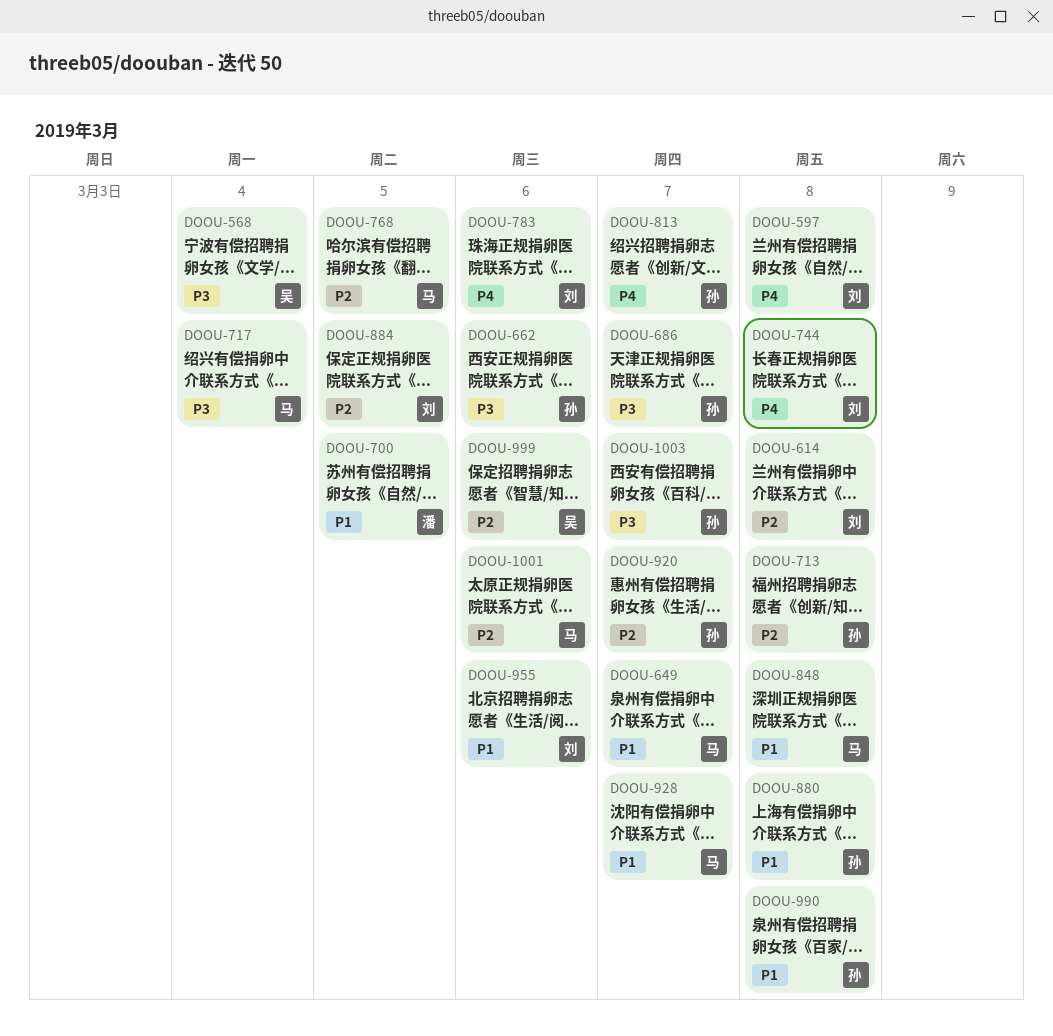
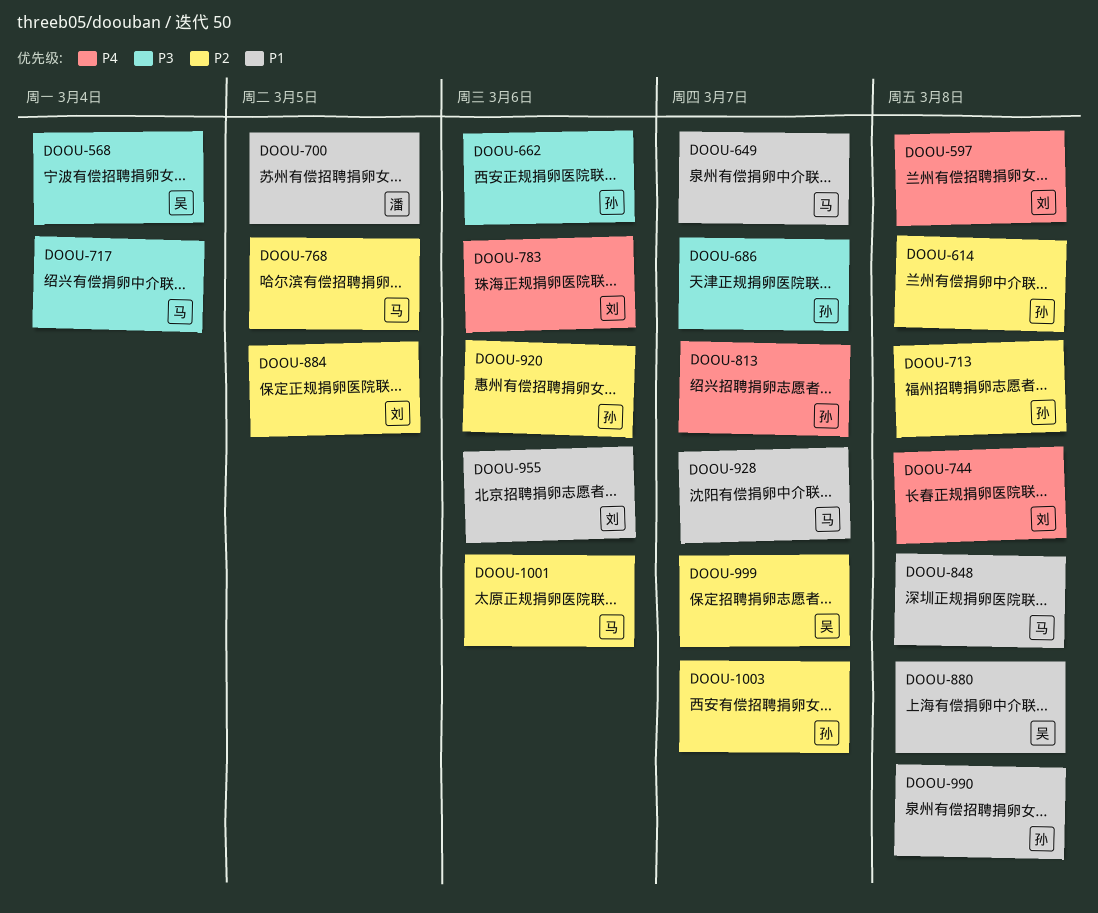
DOOU-614, owner: 刘 -> 孙
DOOU-880, owner: 孙 -> 吴
DOOU-920, due: Mar 7 -> Mar 6
DOOU-999, due: Mar 6 -> Mar 7
DOOU-1003, priority: P3 -> P2

